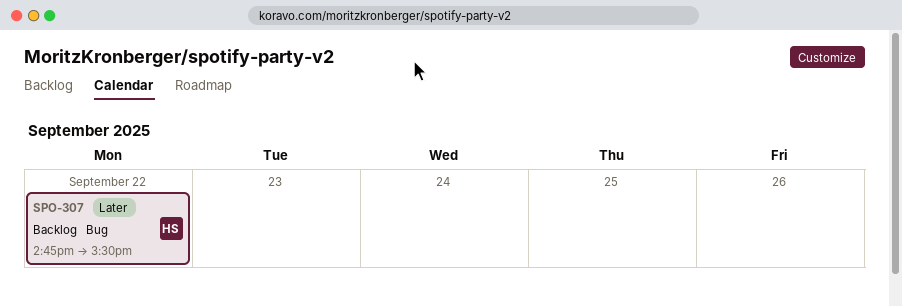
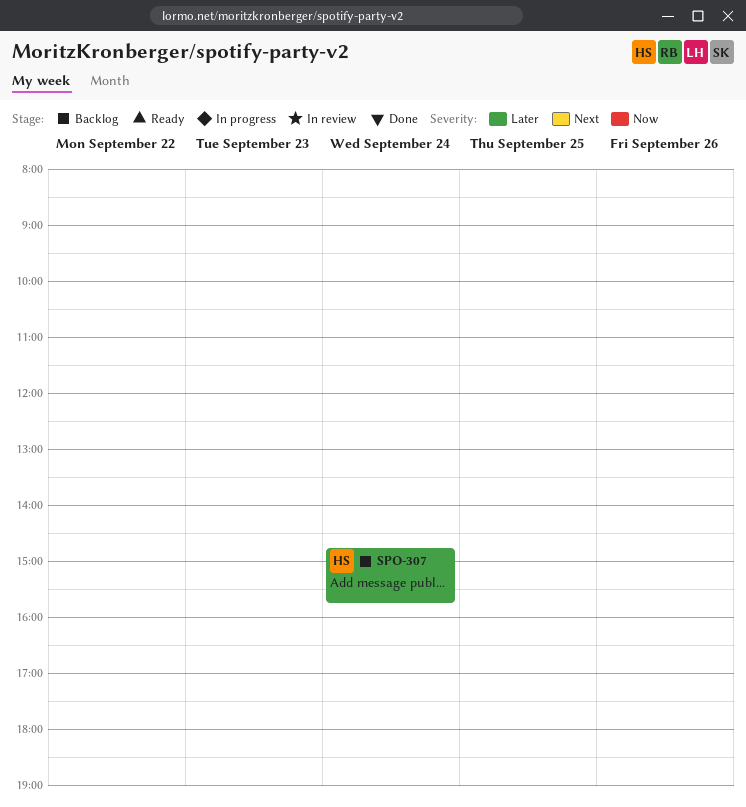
SPO-307, day: Sep 22 -> Sep 24
SPO-307, ends: 15:30 -> 15:45

